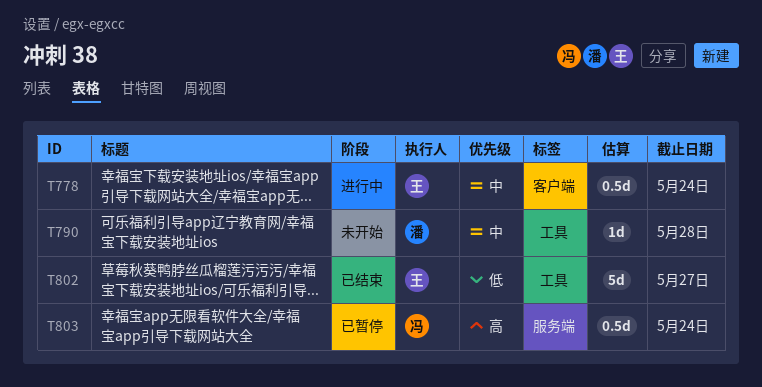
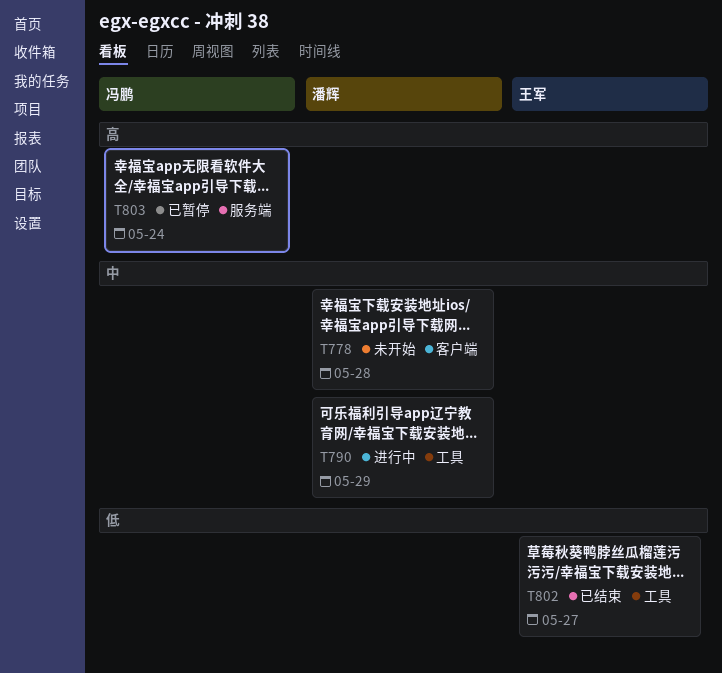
T778, status: 进行中 -> 未开始
T778, owner: 王军 -> 潘辉
T778, due: May 24 -> May 28
T790, status: 未开始 -> 进行中
T790, due: May 28 -> May 29

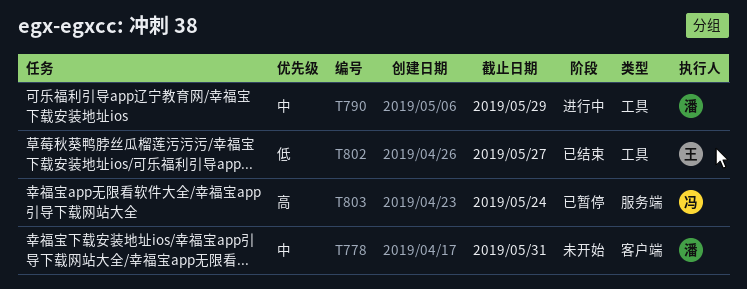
T778, due: May 28 -> May 31

